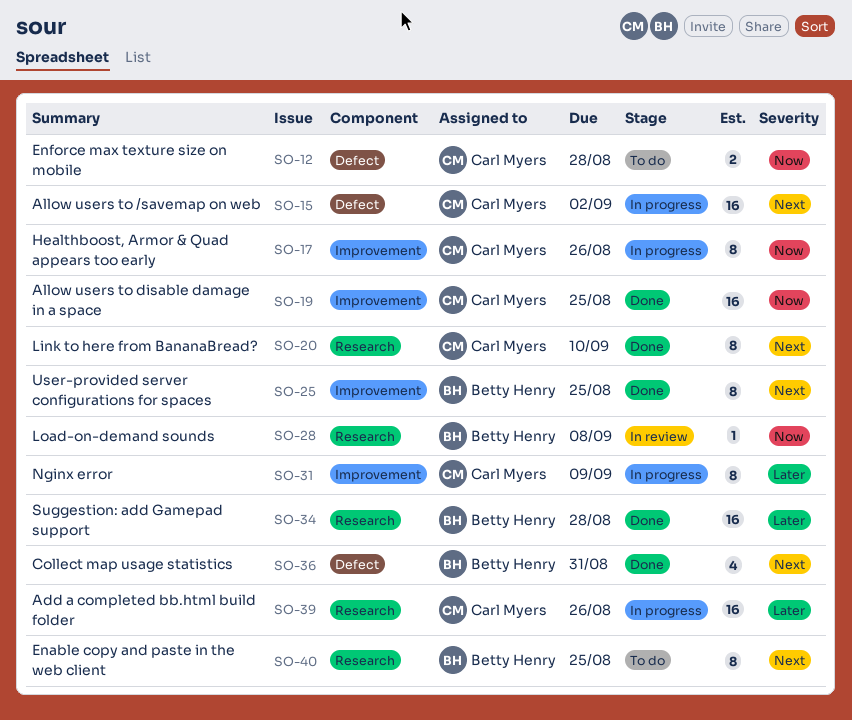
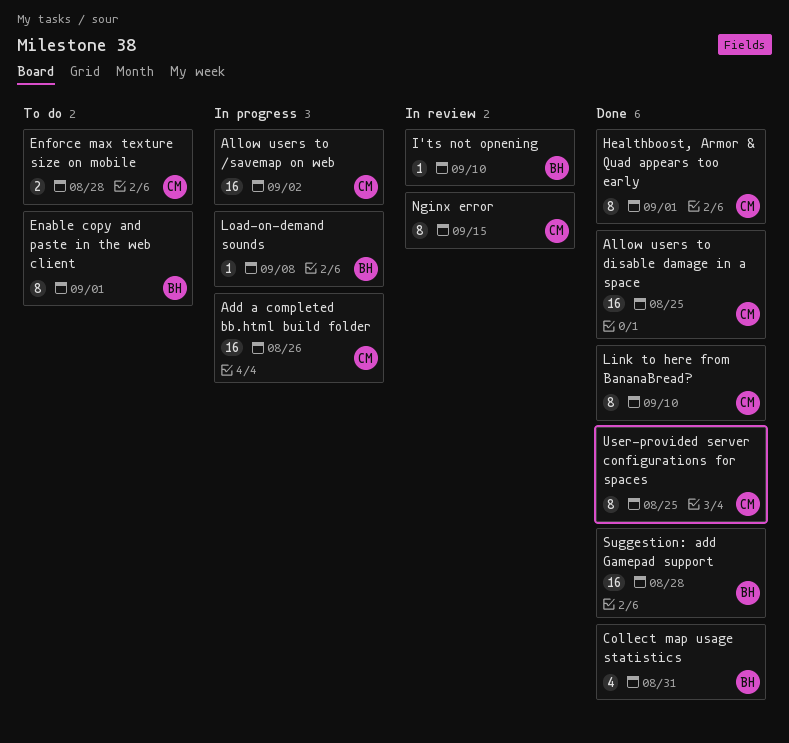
Enable copy and paste in the web client, due: Aug 25 -> Sep 1
Healthboost, Armor & Quad appears too early, status: In progress -> Done
Healthboost, Armor & Quad appears too early, due: Aug 26 -> Sep 1
I'ts not opnening: none -> present
Load-on-demand sounds, status: In review -> In progress
Nginx error, status: In progress -> In review
Nginx error, due: Sep 9 -> Sep 15
User-provided server configurations for spaces, owner: Betty Henry -> Carl Myers

